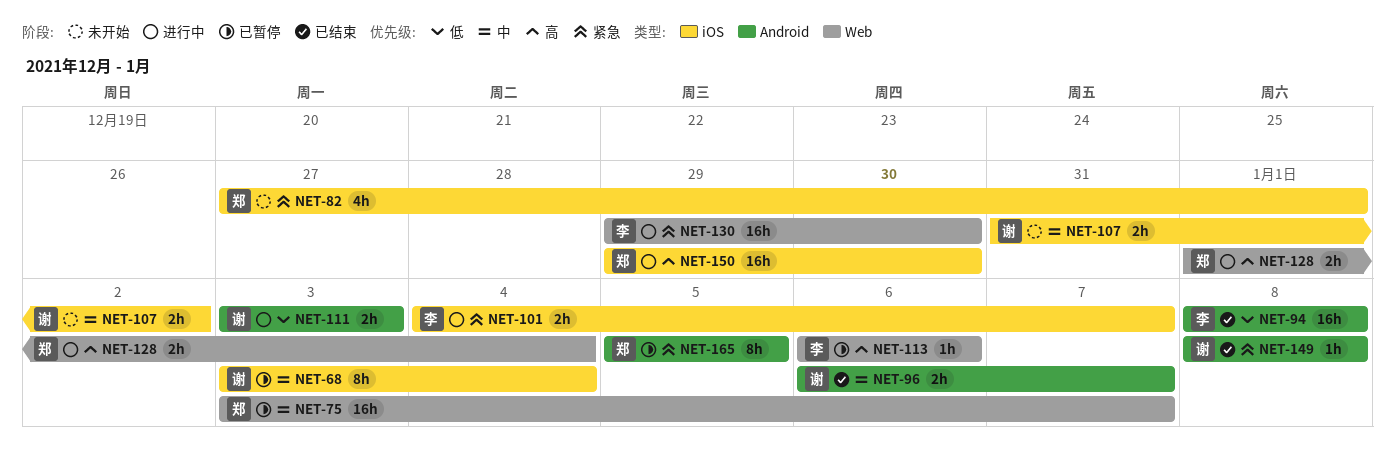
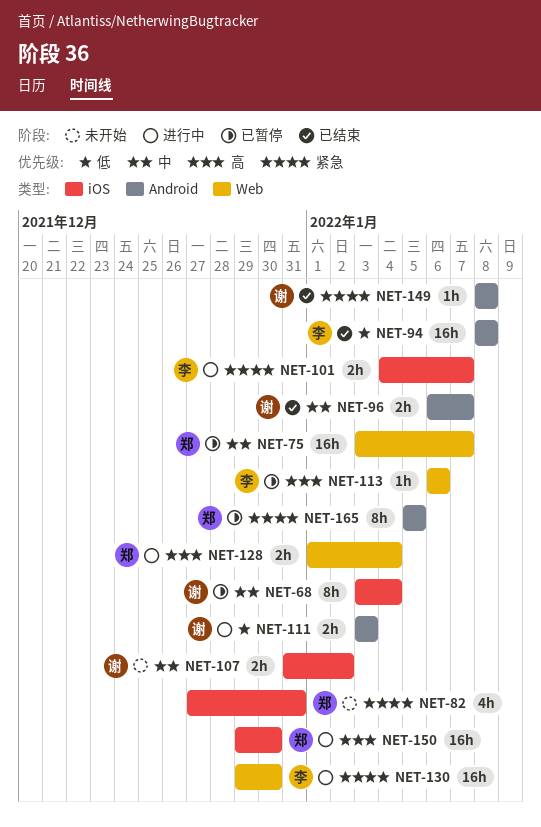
NET-82, due: Jan 1 -> Dec 31

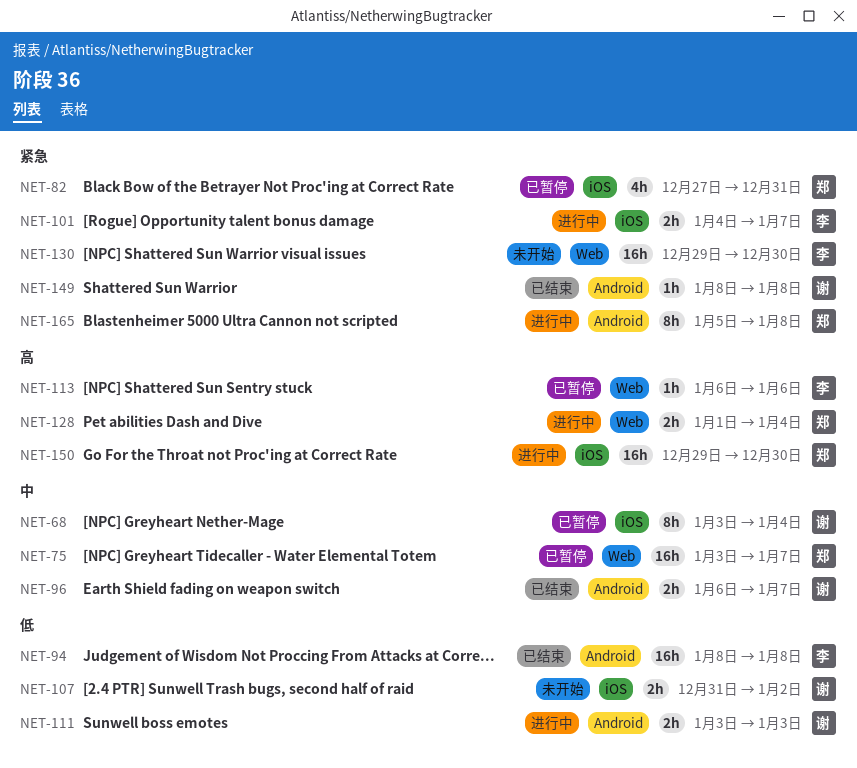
NET-82, status: 未开始 -> 已暂停
NET-107, priority: 中 -> 低
NET-130, status: 进行中 -> 未开始
NET-165, status: 已暂停 -> 进行中
NET-165, due: Jan 5 -> Jan 8

